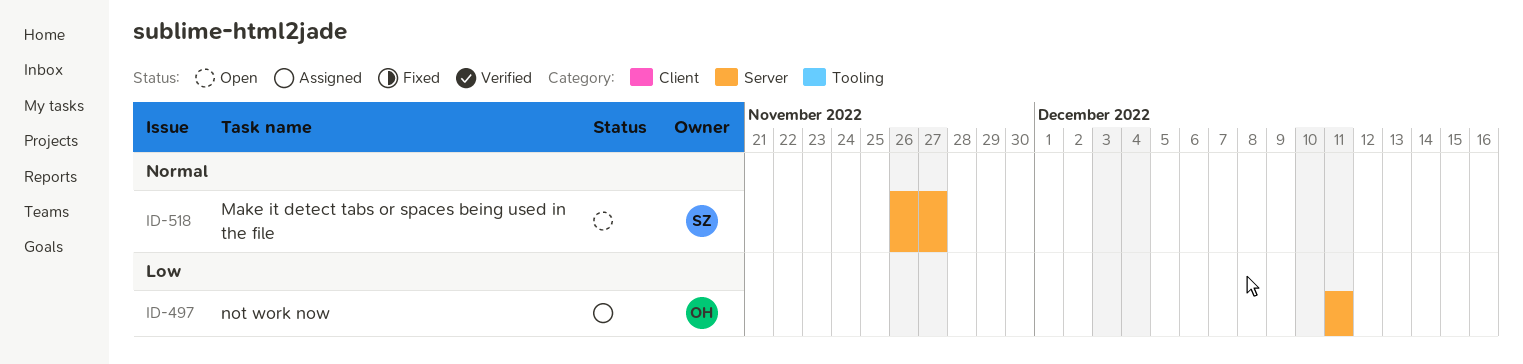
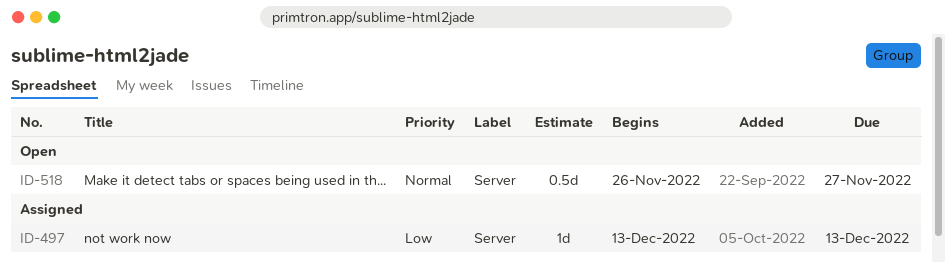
ID-497, start: Dec 11 -> Dec 13
ID-497, due: Dec 11 -> Dec 13

